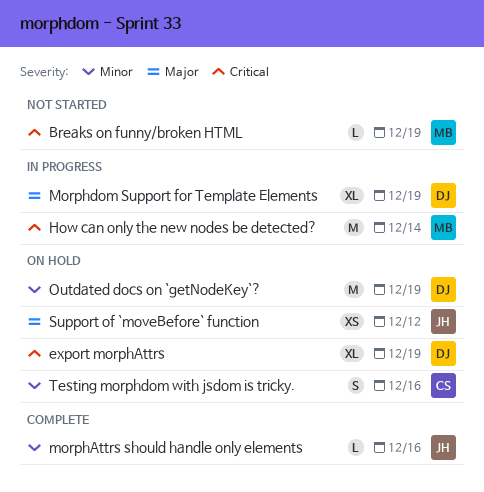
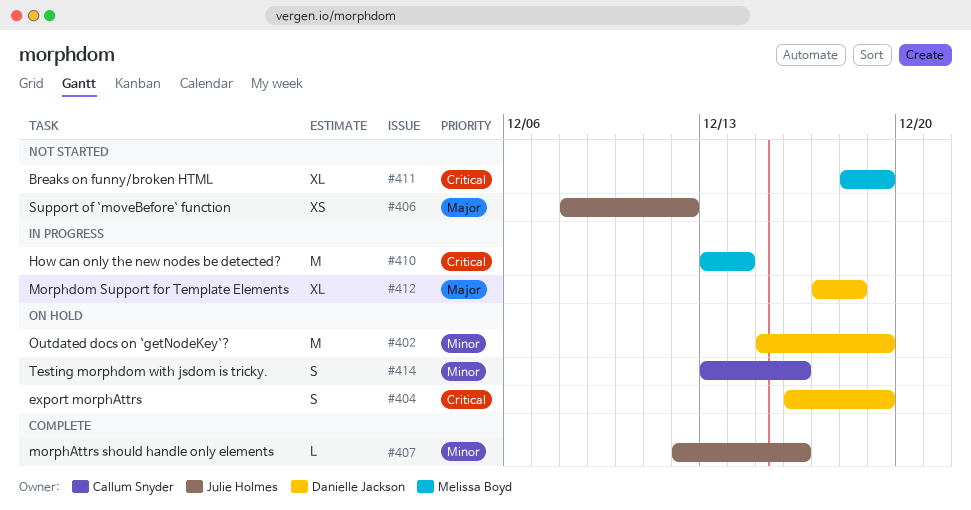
Breaks on funny/broken HTML, estimate: L -> XL
export morphAttrs, estimate: XL -> S
Morphdom Support for Template Elements, due: Dec 19 -> Dec 18
Support of `moveBefore` function, status: On hold -> Not started

